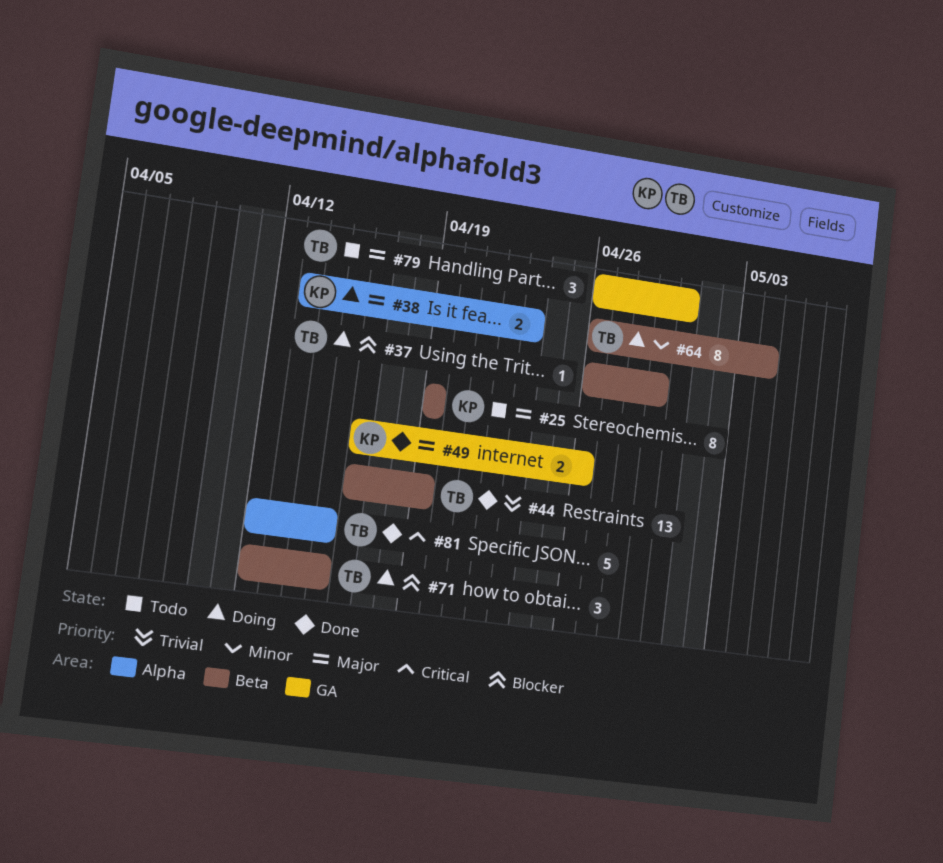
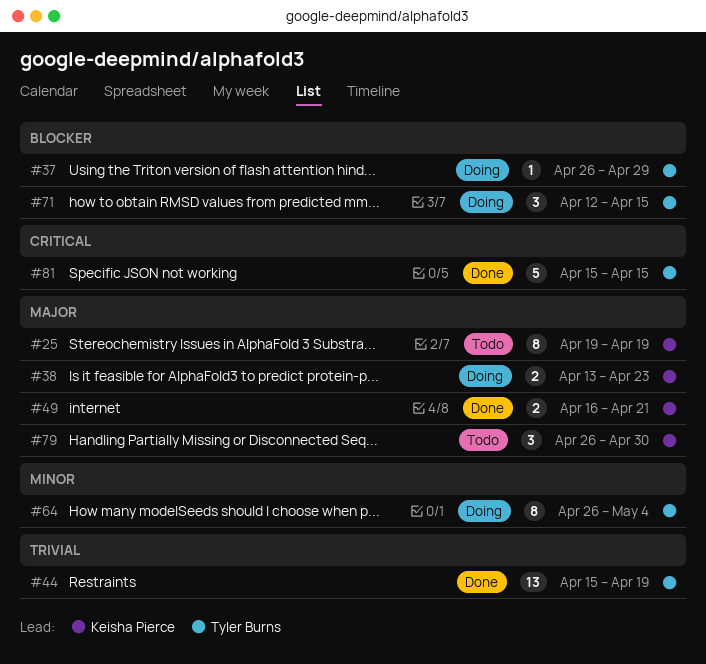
#44, start: Apr 16 -> Apr 15
#49, due: Apr 26 -> Apr 21
#79, owner: Tyler Burns -> Keisha Pierce
#81, start: Apr 12 -> Apr 15

